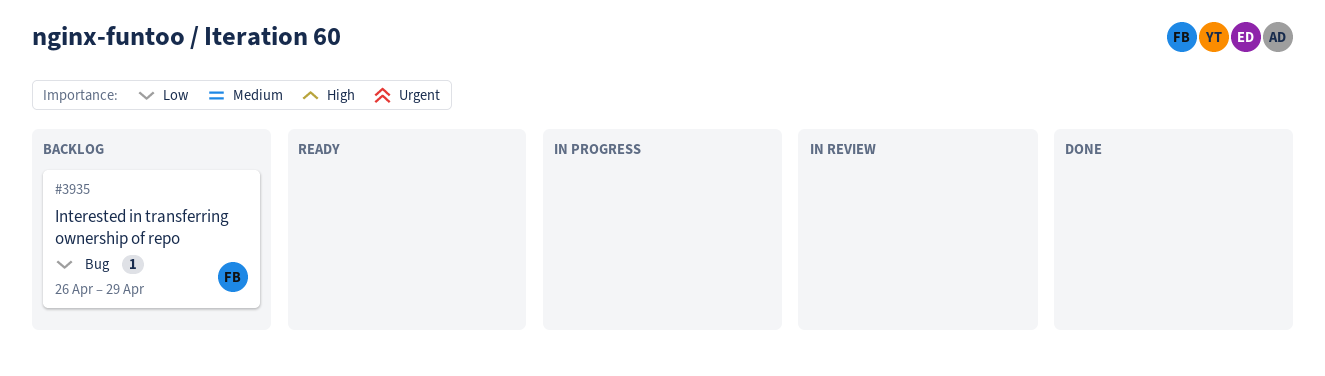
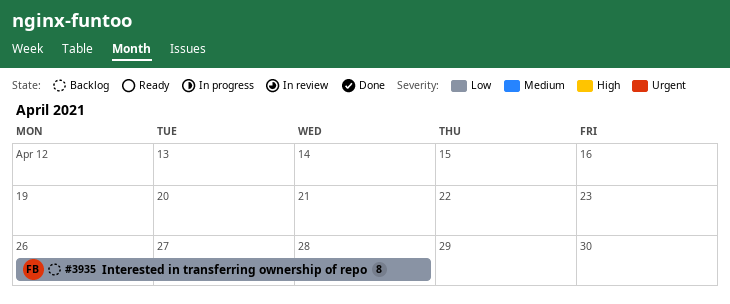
#3935, estimate: 1 -> 8
#3935, due: Apr 29 -> Apr 28

